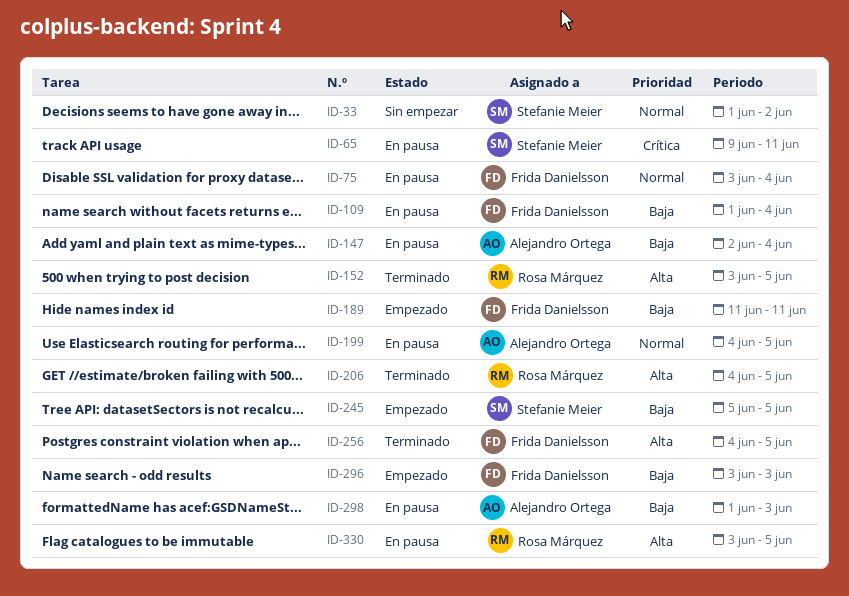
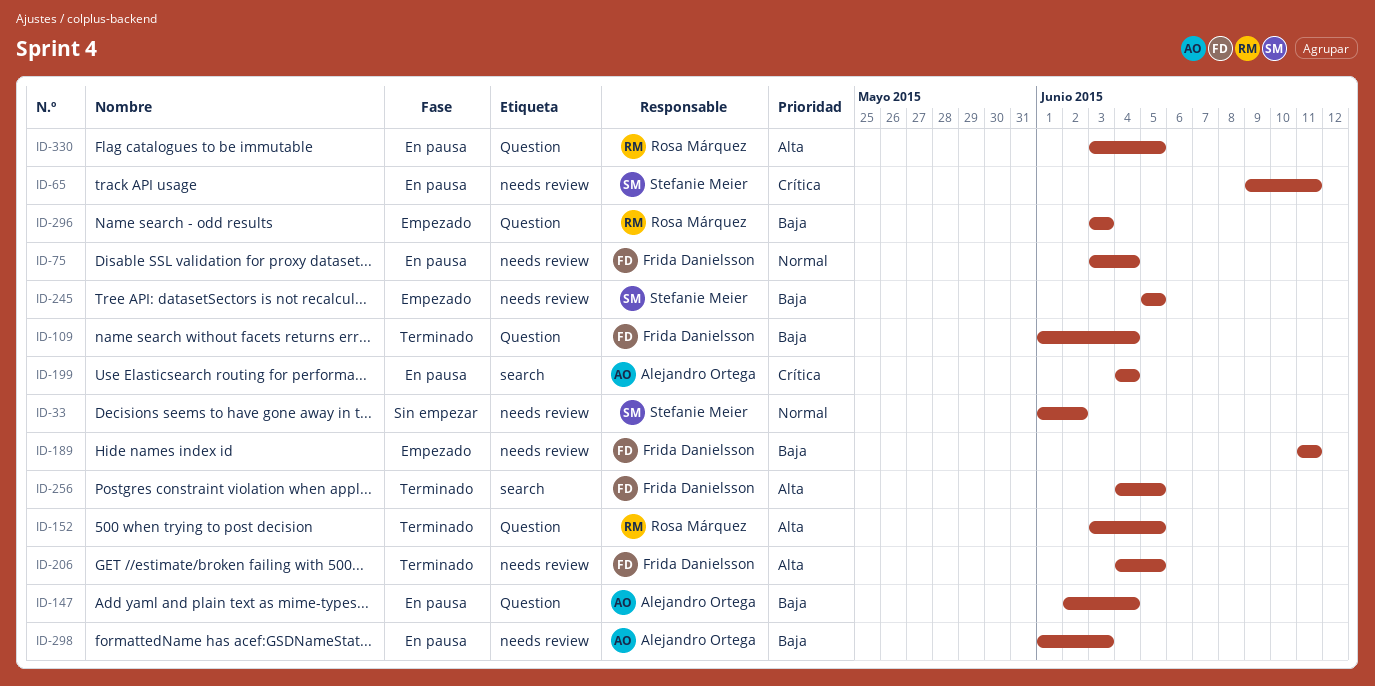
ID-109, status: En pausa -> Terminado
ID-199, priority: Normal -> Crítica
ID-199, due: Jun 5 -> Jun 4
ID-206, owner: Rosa Márquez -> Frida Danielsson
ID-296, owner: Frida Danielsson -> Rosa Márquez

